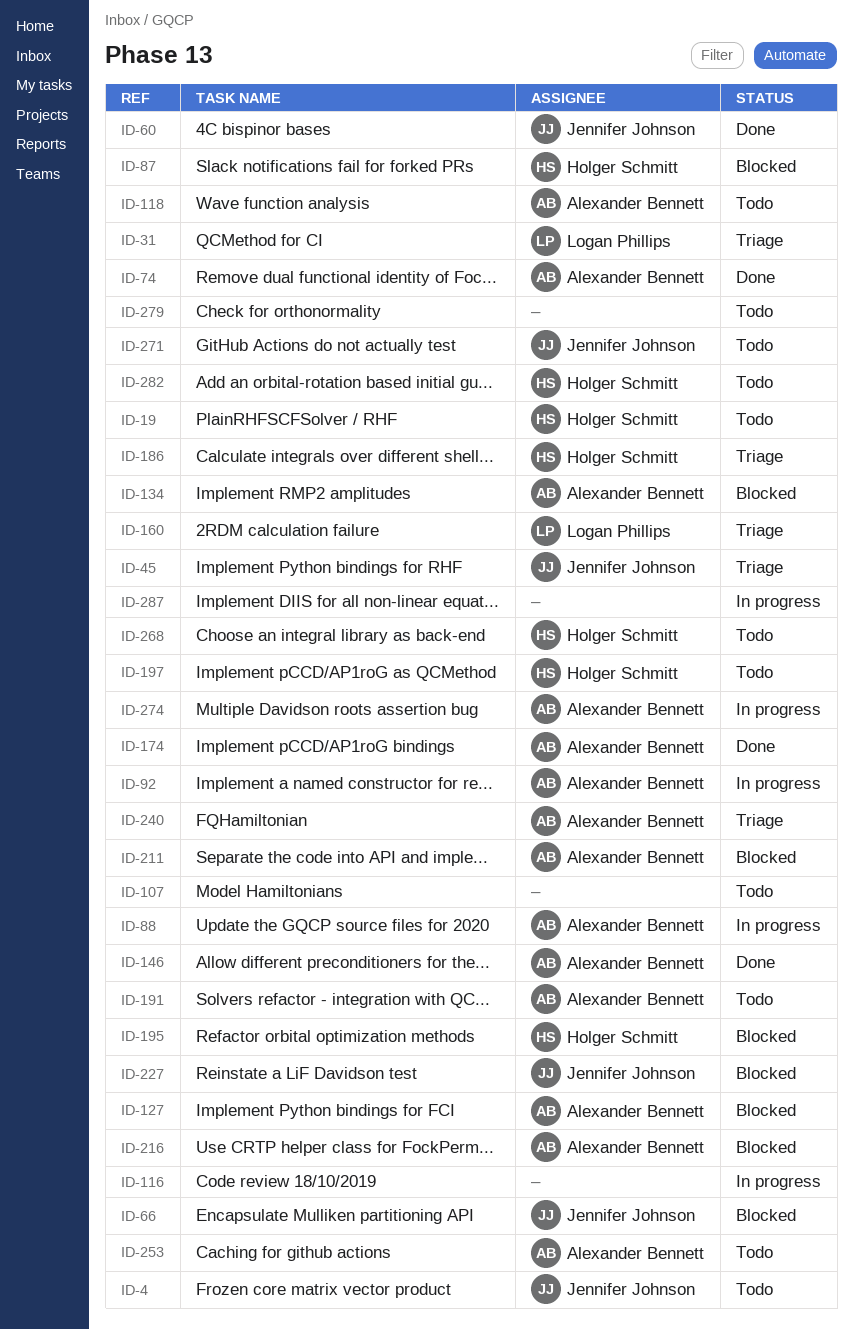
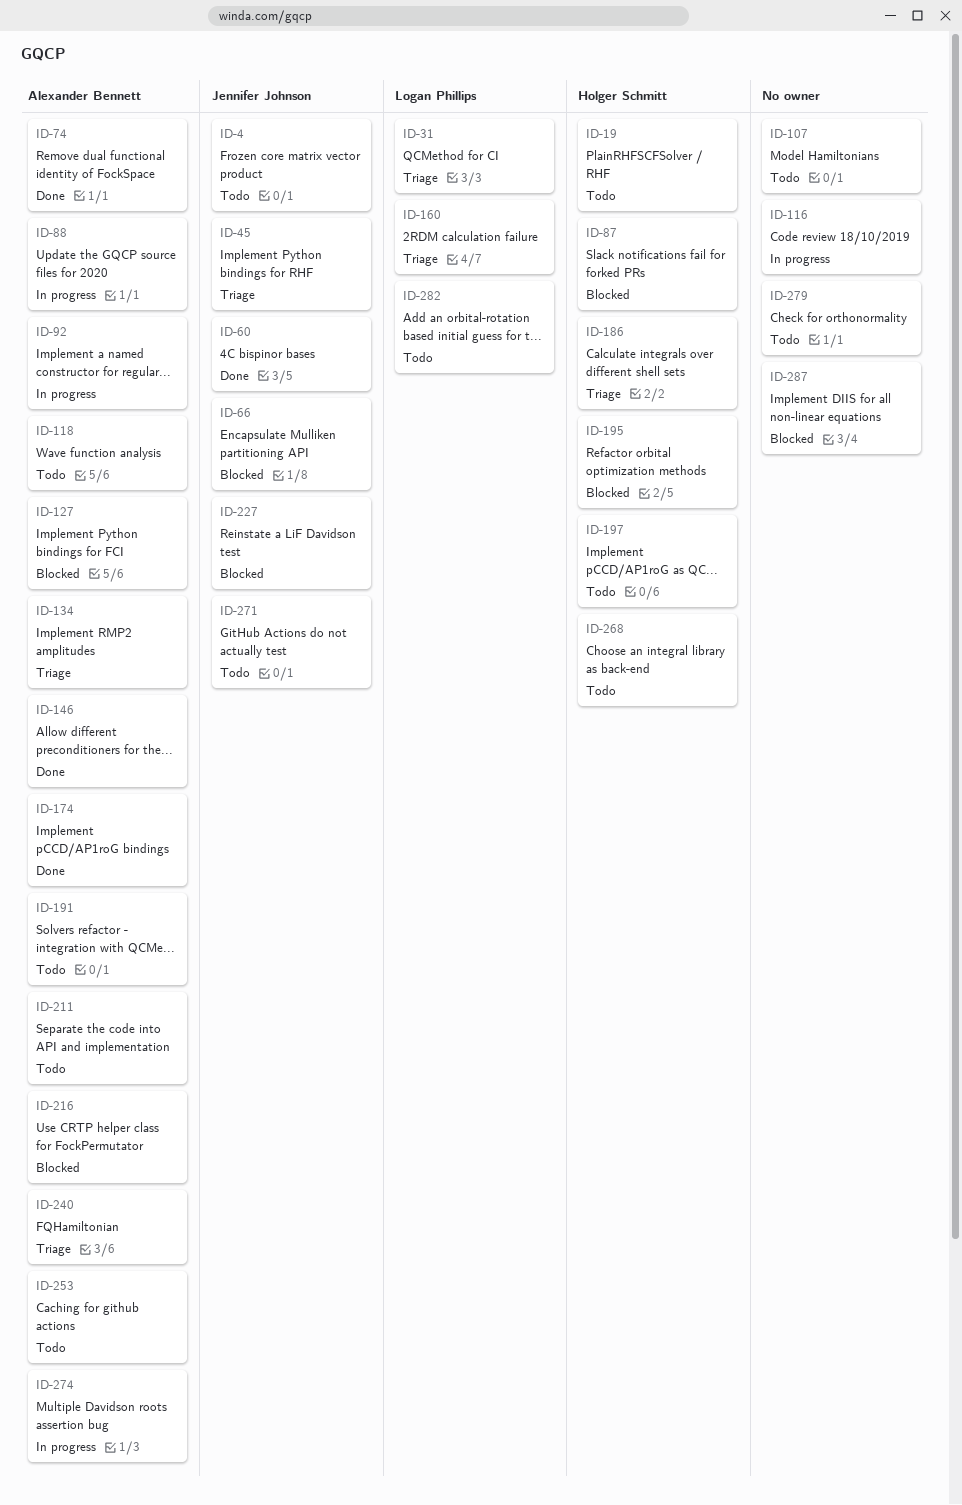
ID-134, status: Blocked -> Triage
ID-211, status: Blocked -> Todo
ID-282, owner: Holger Schmitt -> Logan Phillips
ID-287, status: In progress -> Blocked

